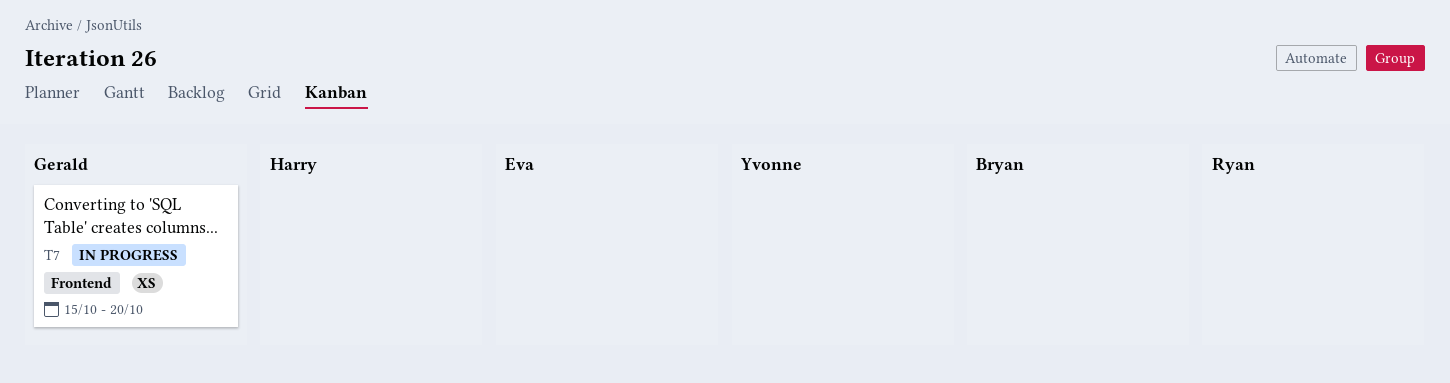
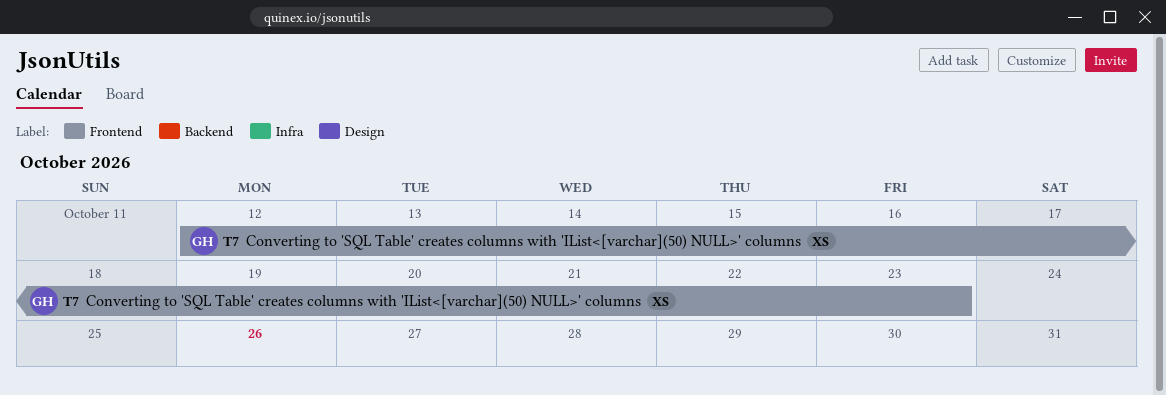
T7, start: Oct 15 -> Oct 12
T7, due: Oct 20 -> Oct 23

